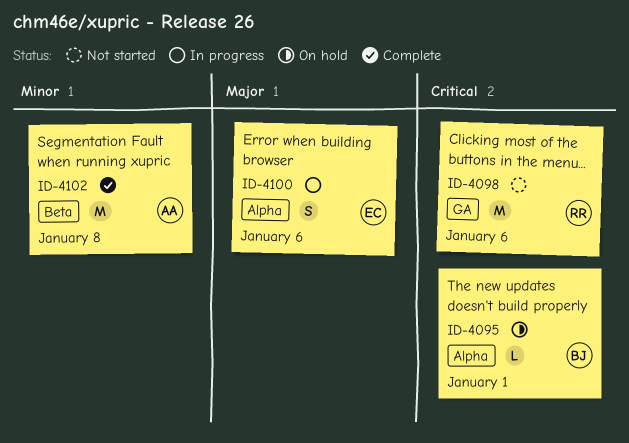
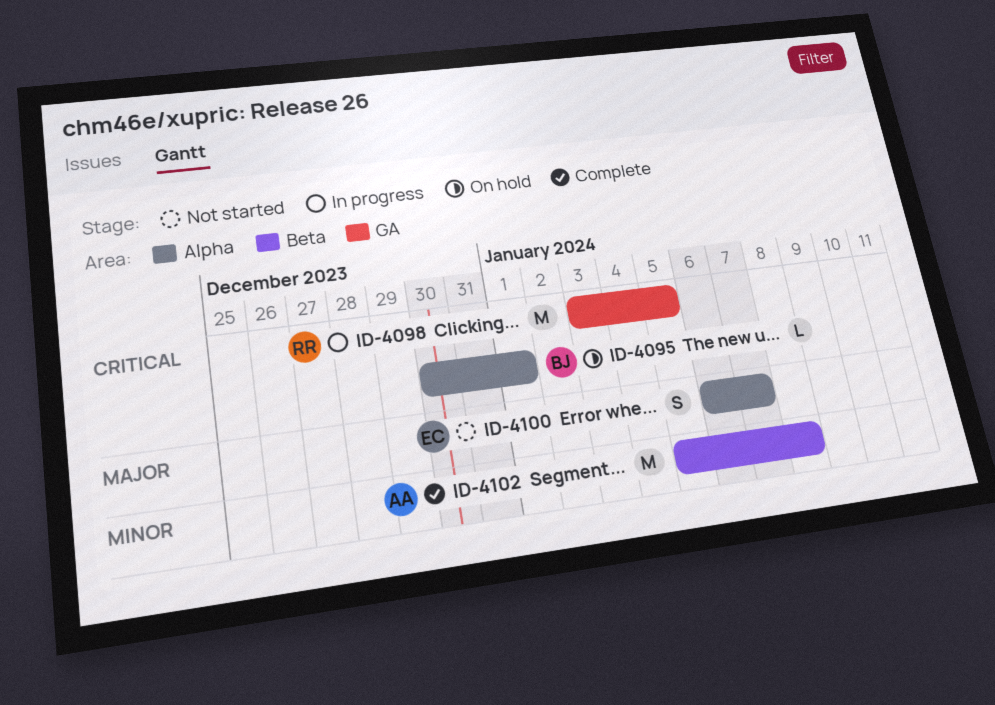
ID-4098, status: Not started -> In progress
ID-4098, due: Jan 6 -> Jan 5
ID-4100, status: In progress -> Not started
ID-4100, due: Jan 6 -> Jan 7

